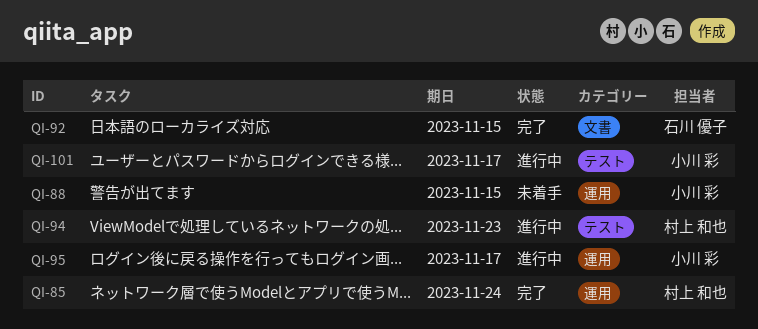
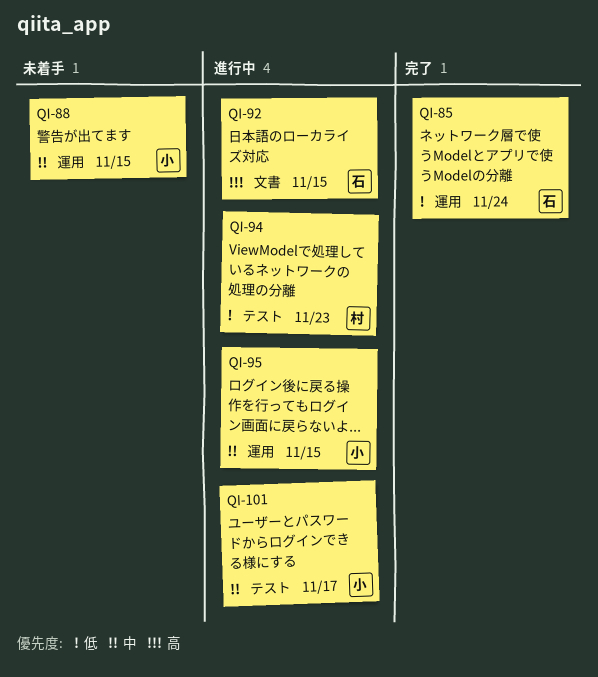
QI-85, owner: 村上 和也 -> 石川 優子
QI-92, status: 完了 -> 進行中
QI-95, due: Nov 17 -> Nov 15

